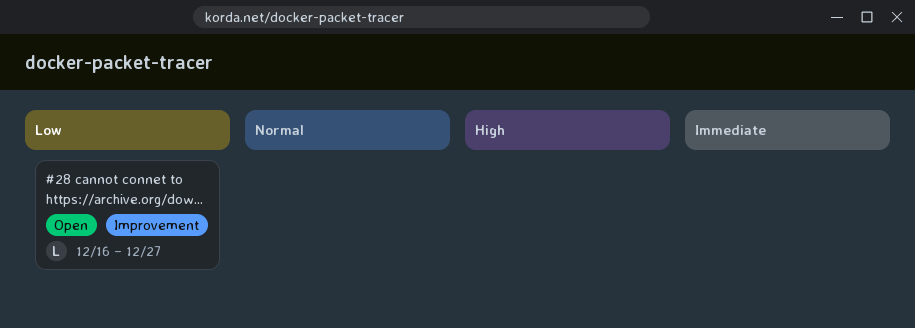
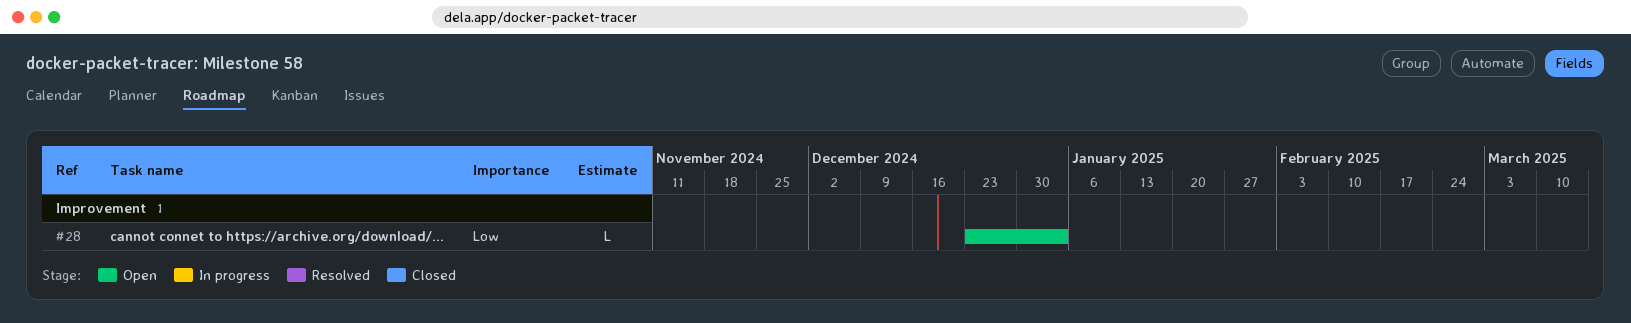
#28, start: Dec 16 -> Dec 23
#28, due: Dec 27 -> Jan 3

